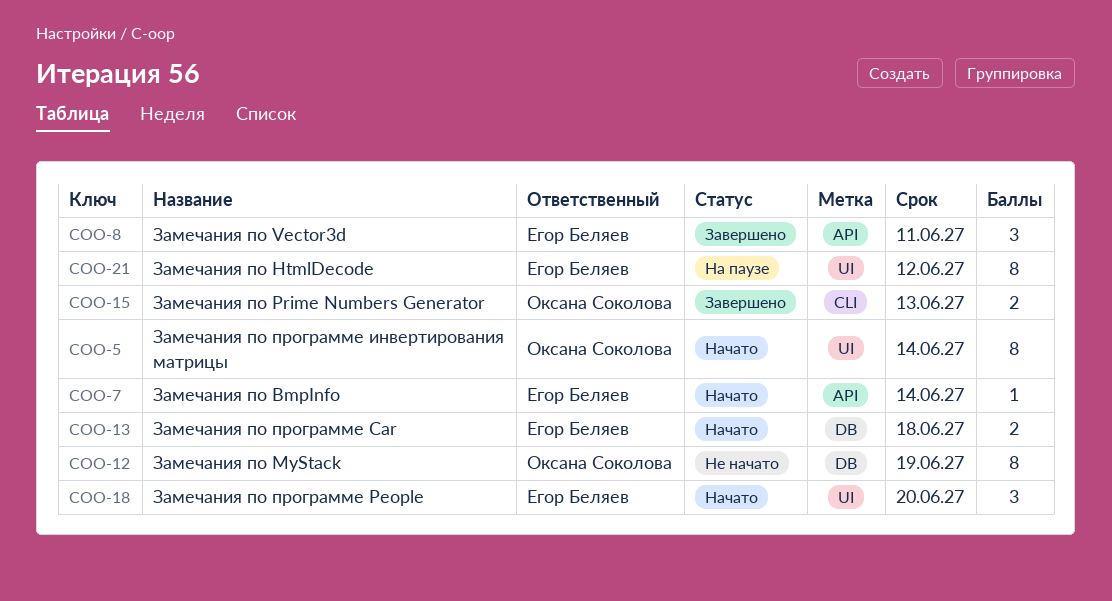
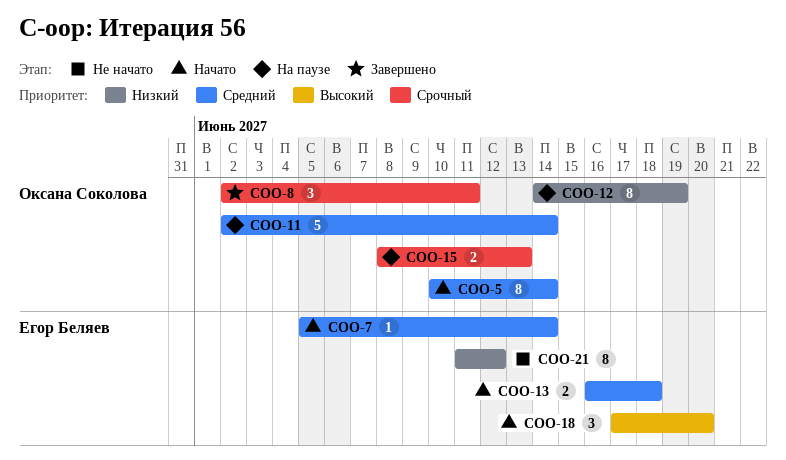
COO-8, owner: Егор Беляев -> Оксана Соколова
COO-11: none -> present
COO-12, status: Не начато -> На паузе
COO-15, status: Завершено -> На паузе
COO-21, status: На паузе -> Не начато

